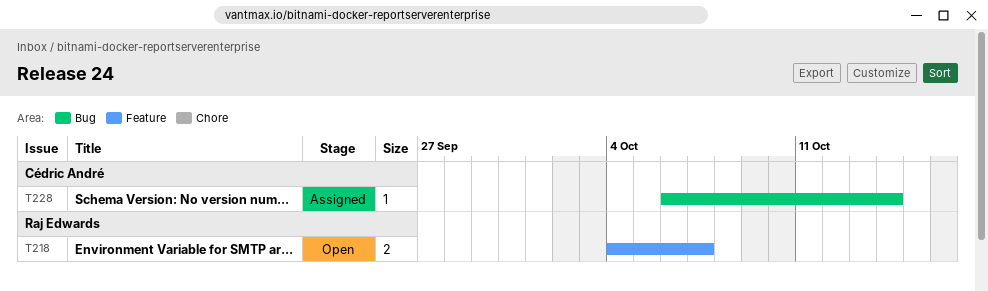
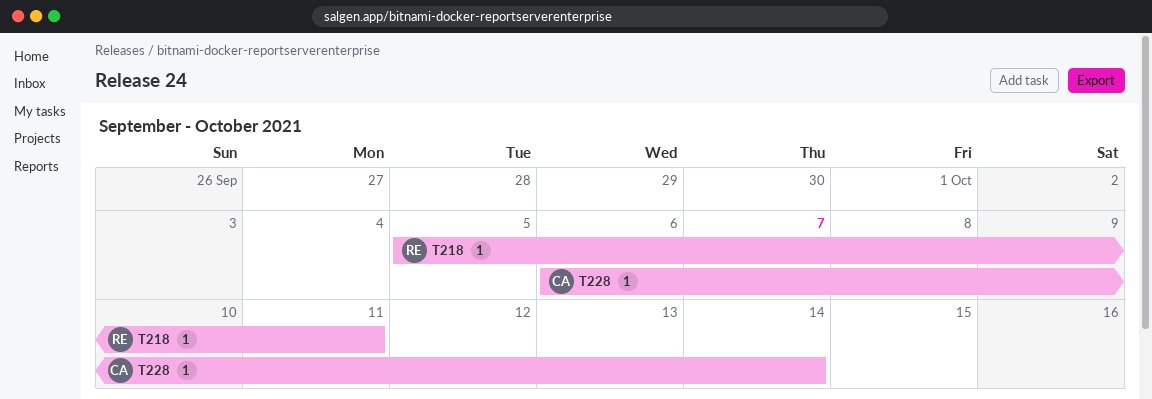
T218, estimate: 2 -> 1
T218, start: Oct 4 -> Oct 5
T218, due: Oct 7 -> Oct 11

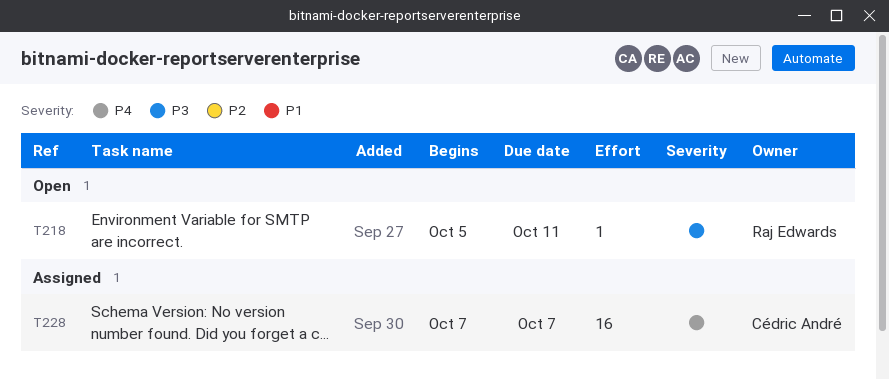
T228, estimate: 1 -> 16
T228, start: Oct 6 -> Oct 7
T228, due: Oct 14 -> Oct 7

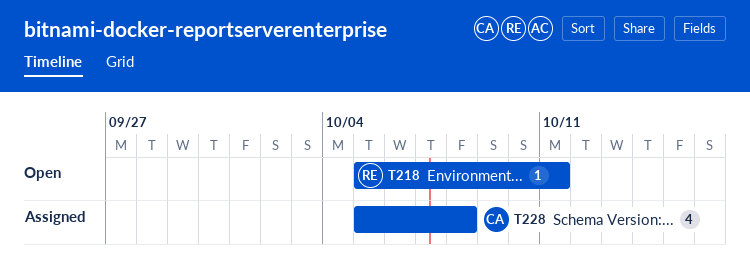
T228, estimate: 16 -> 4
T228, start: Oct 7 -> Oct 5
T228, due: Oct 7 -> Oct 8

